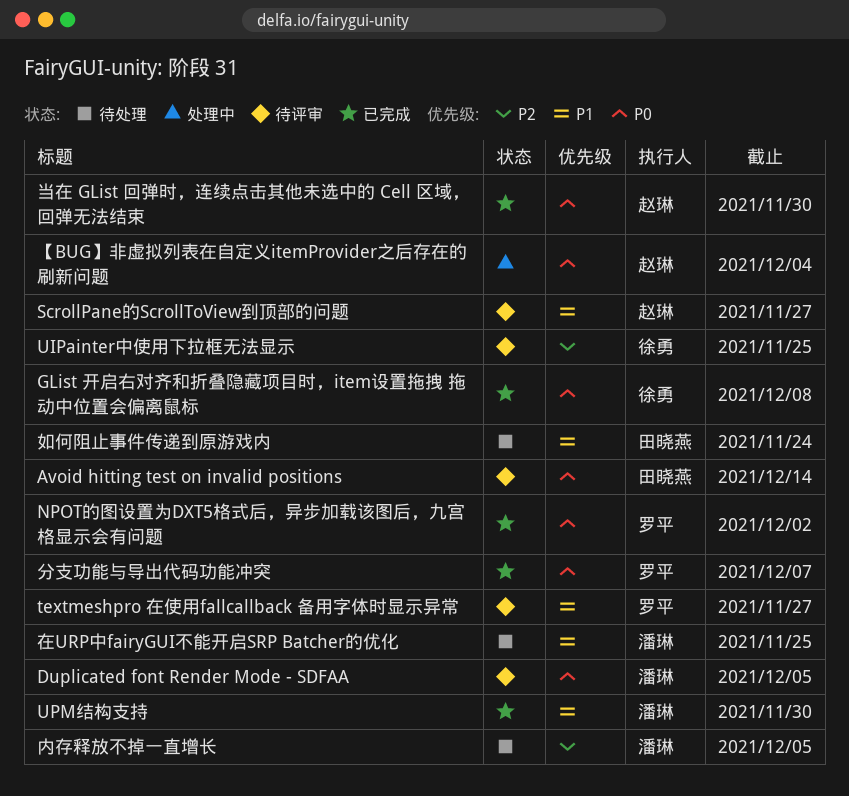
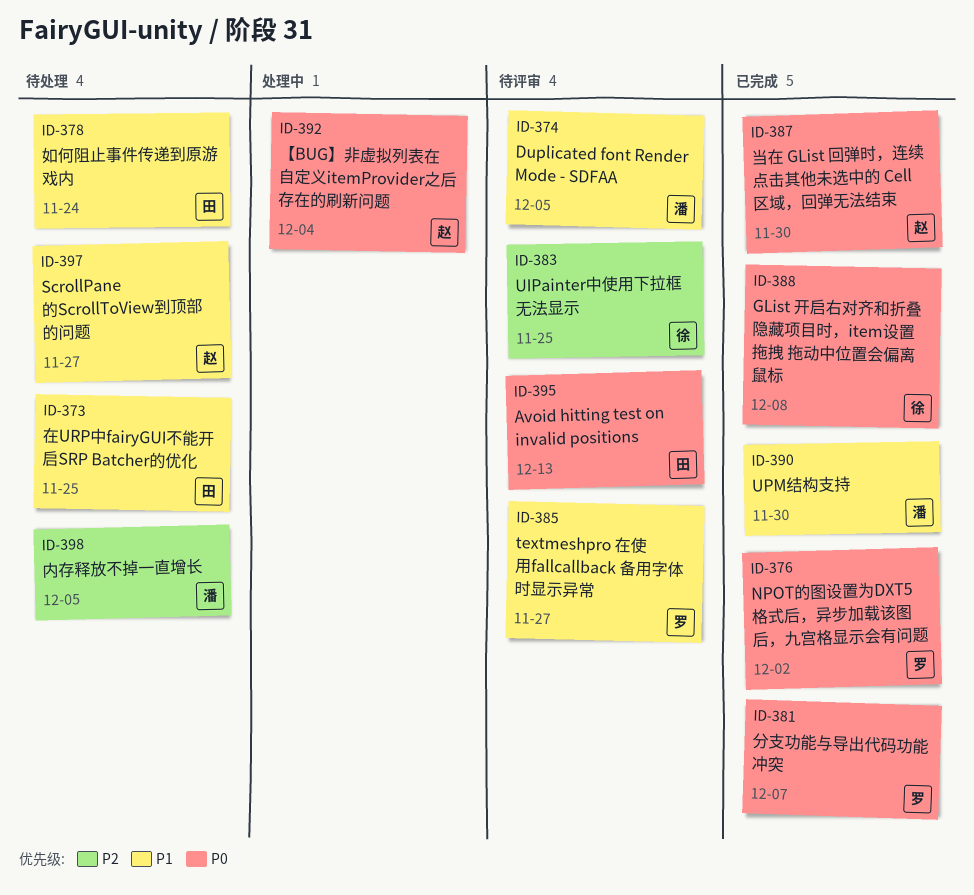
Avoid hitting test on invalid positions, due: Dec 14 -> Dec 13
Duplicated font Render Mode - SDFAA, priority: P0 -> P1
ScrollPane的ScrollToView到顶部的问题, status: 待评审 -> 待处理
在URP中fairyGUI不能开启SRP Batcher的优化, owner: 潘琳 -> 田晓燕

